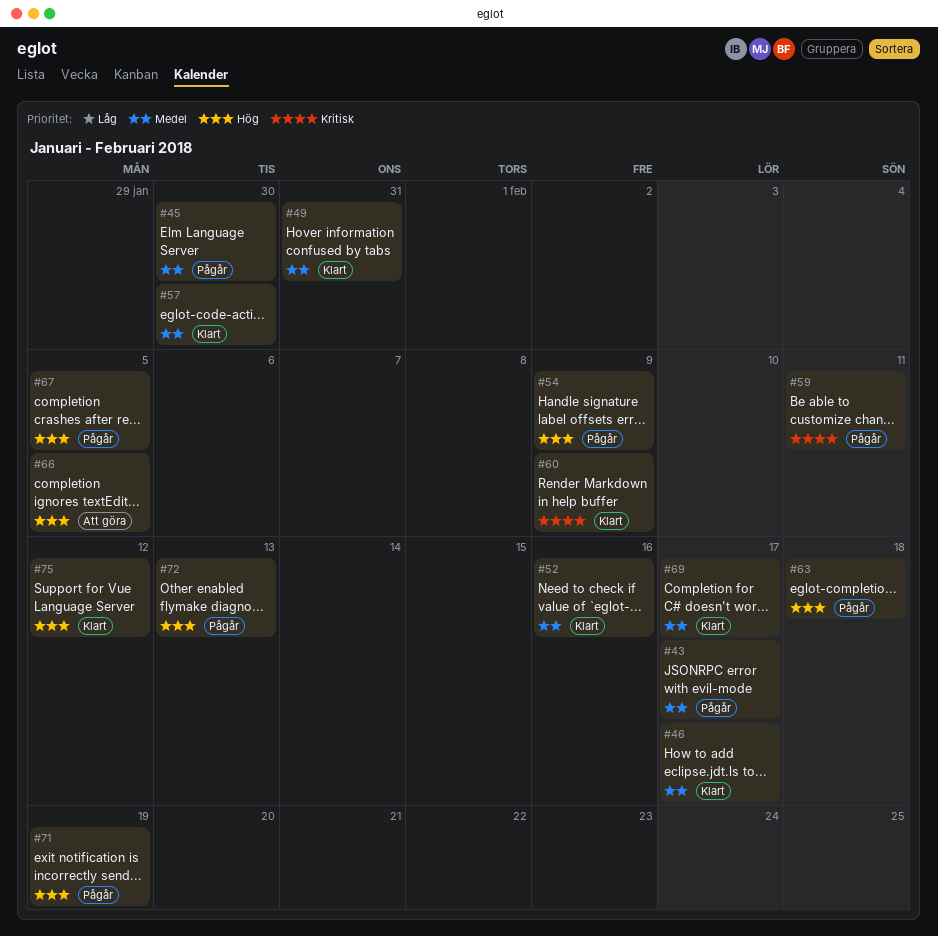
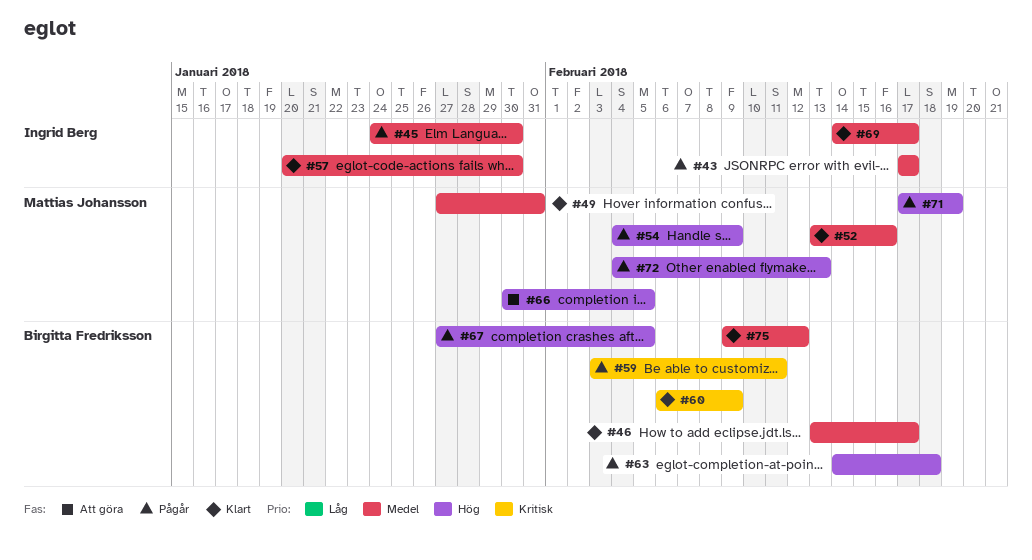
#75, priority: Hög -> Medel

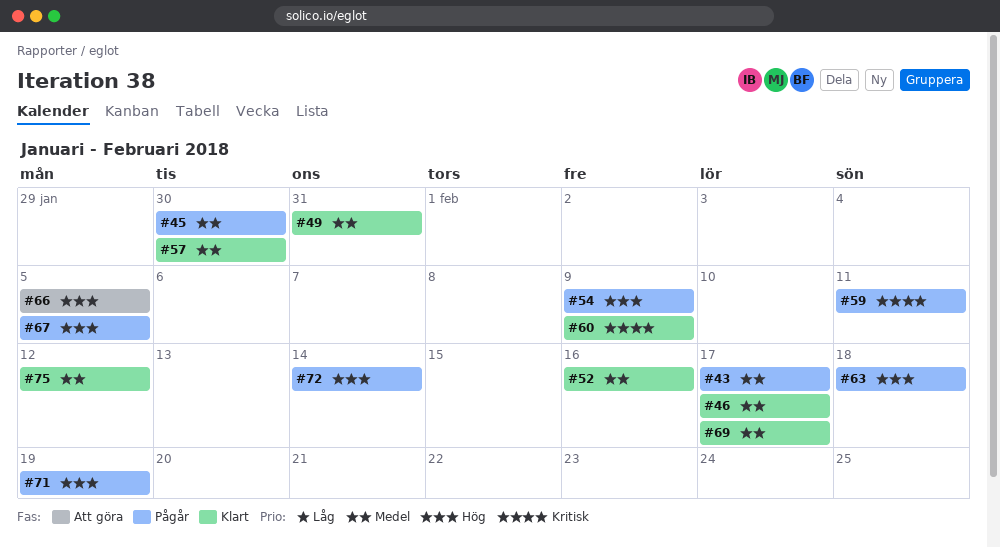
#72, due: Feb 13 -> Feb 14

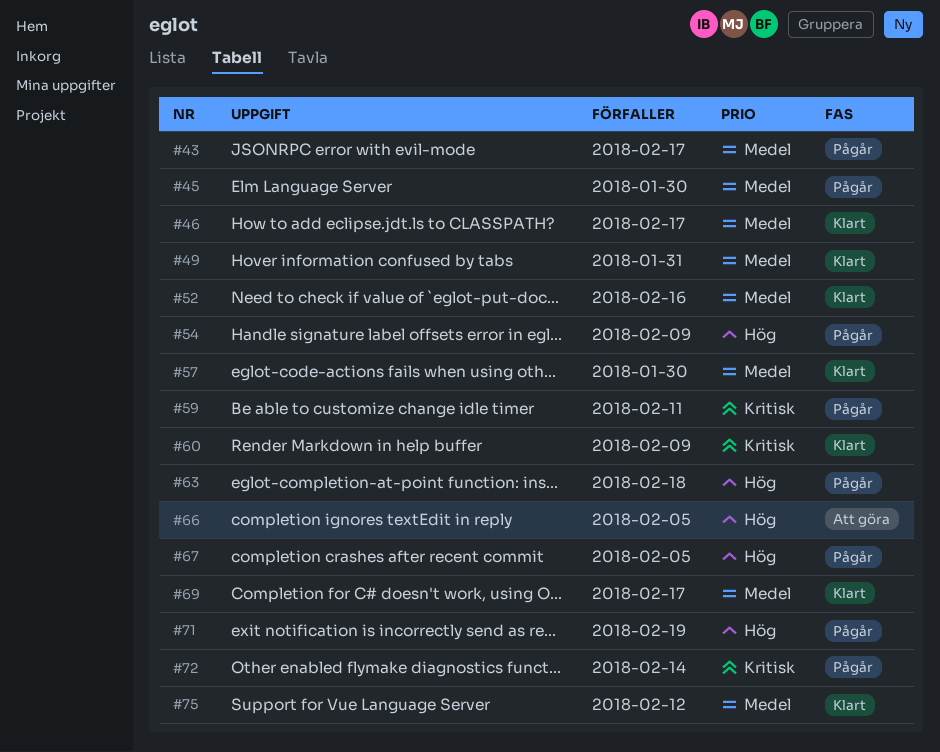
#72, priority: Hög -> Kritisk

